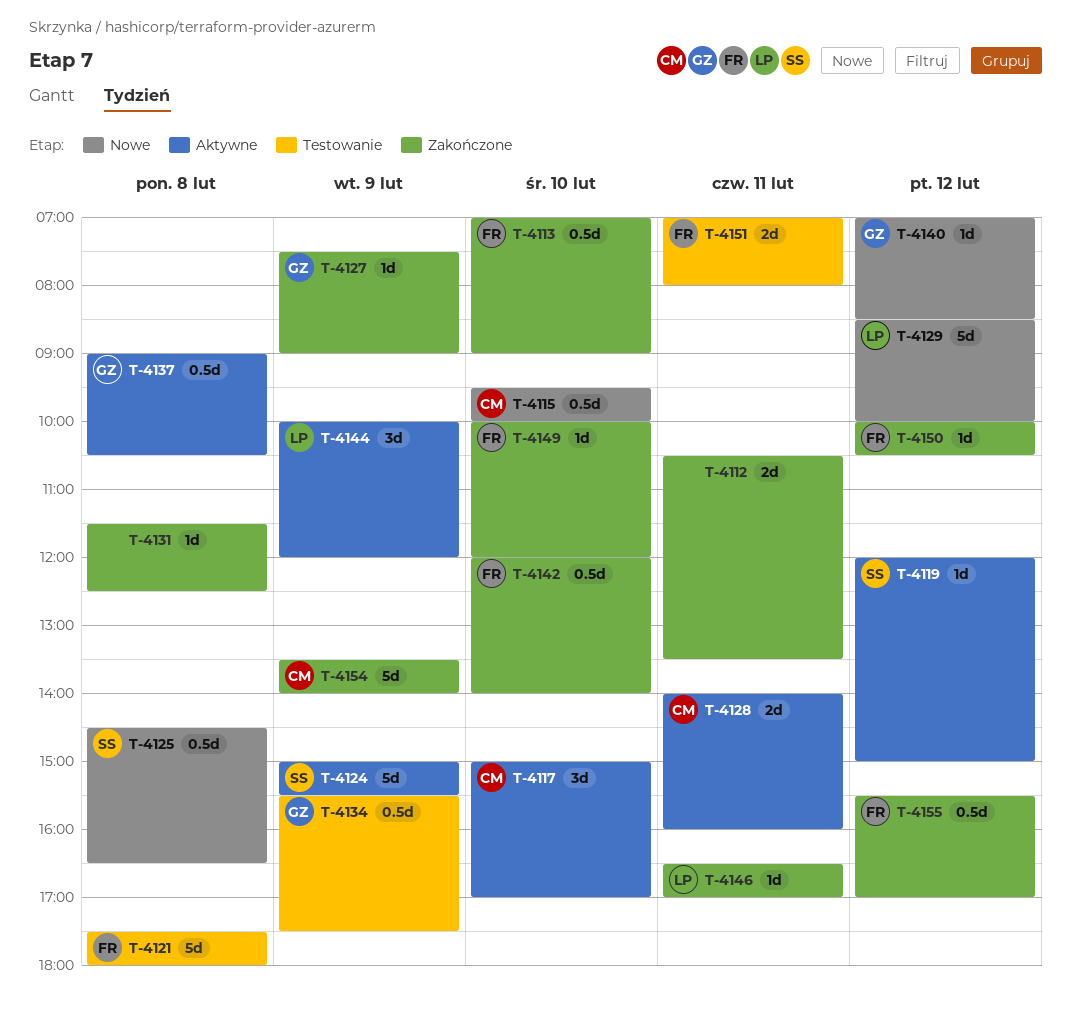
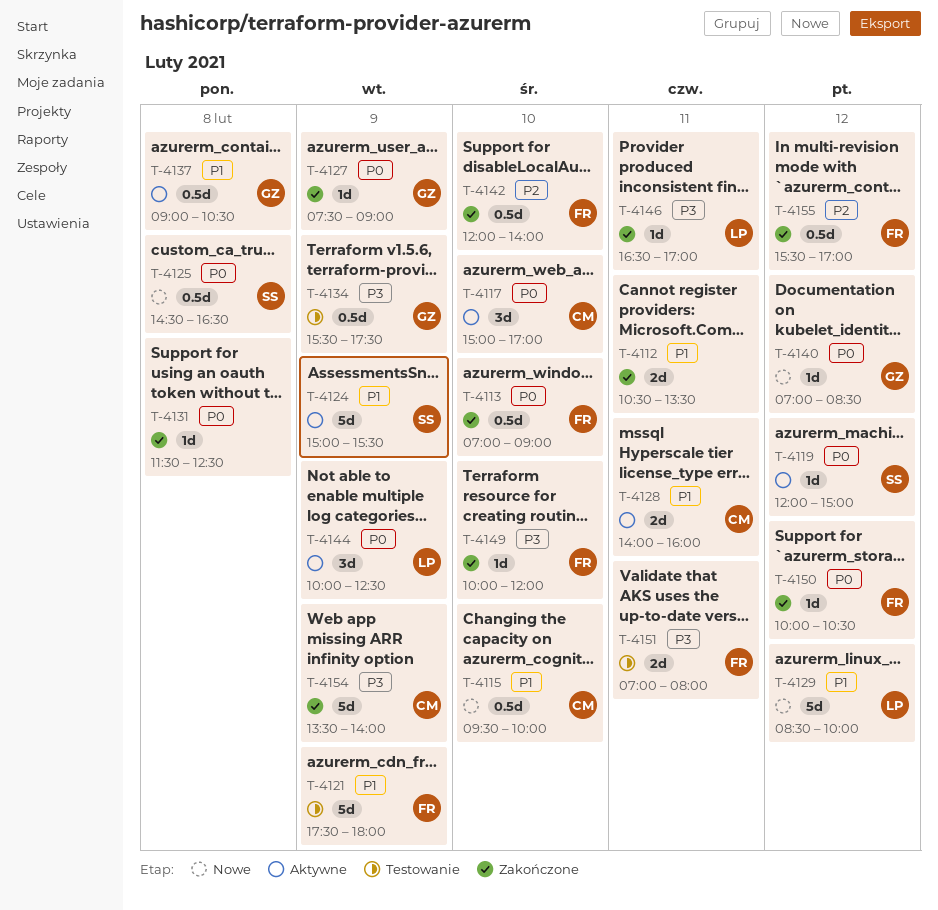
T-4121, day: Feb 8 -> Feb 9
T-4144, ends: 12:00 -> 12:30

